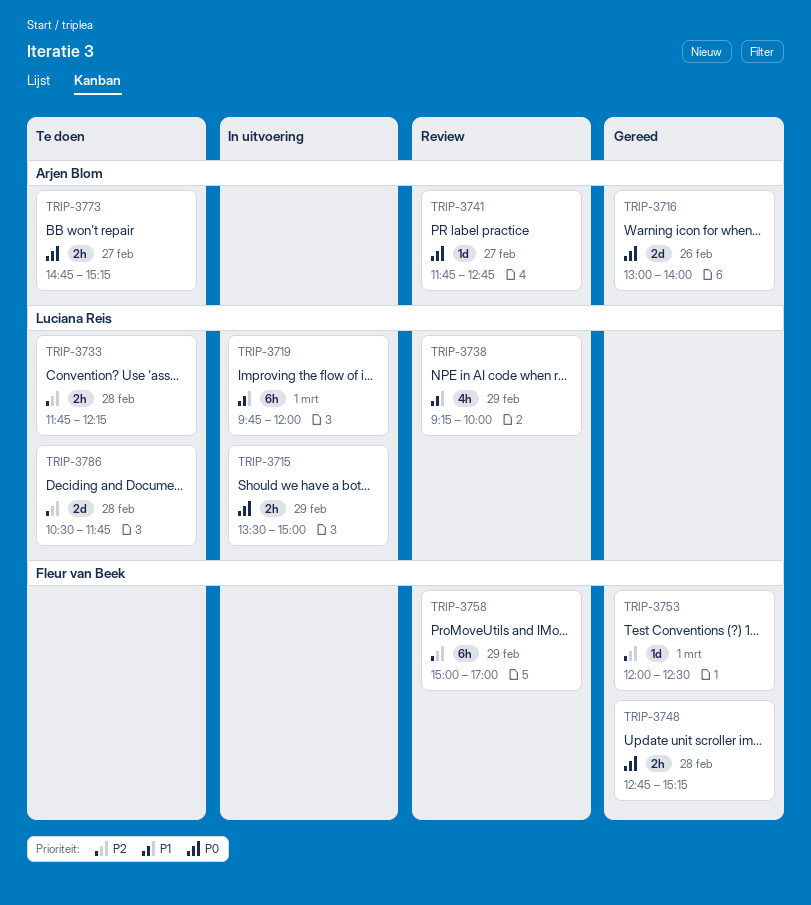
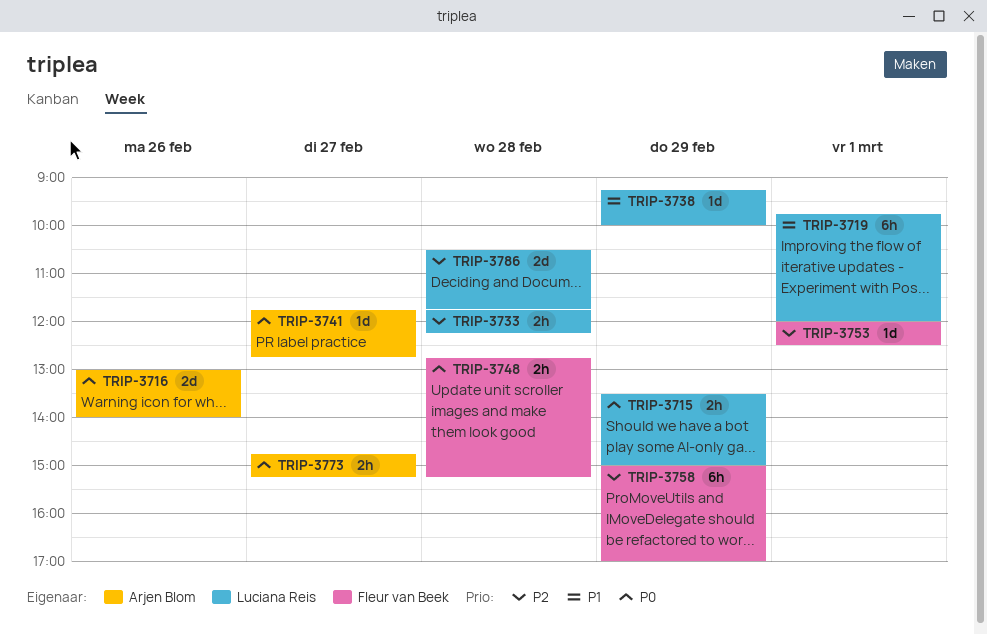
TRIP-3738, estimate: 4h -> 1d

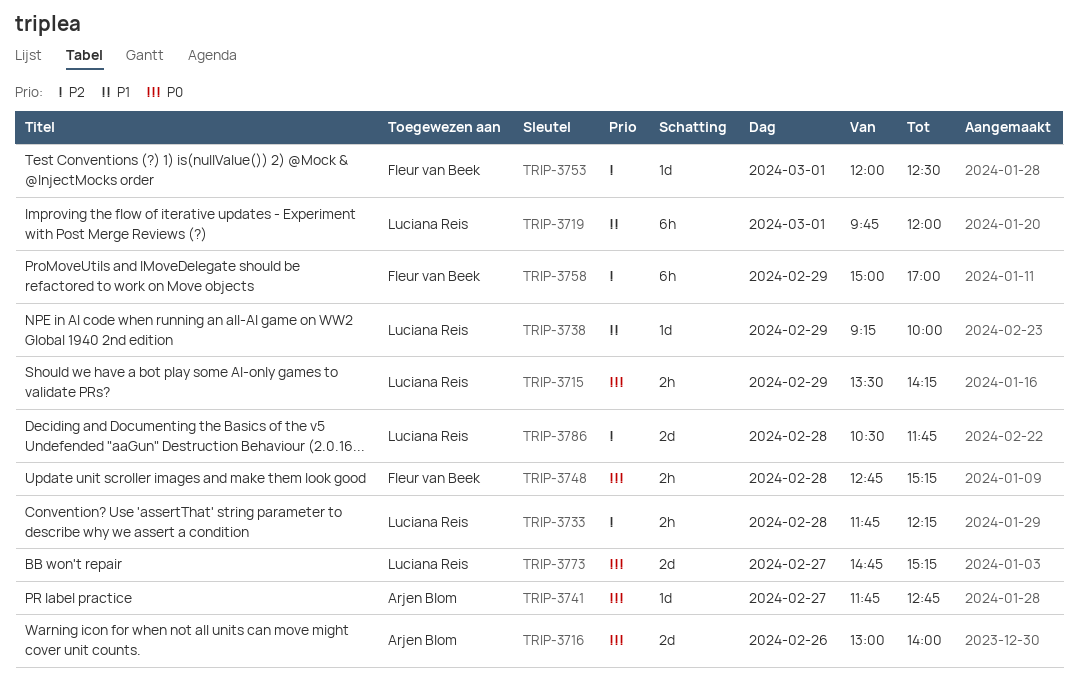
TRIP-3715, ends: 15:00 -> 14:15
TRIP-3773, owner: Arjen Blom -> Luciana Reis
TRIP-3773, estimate: 2h -> 2d

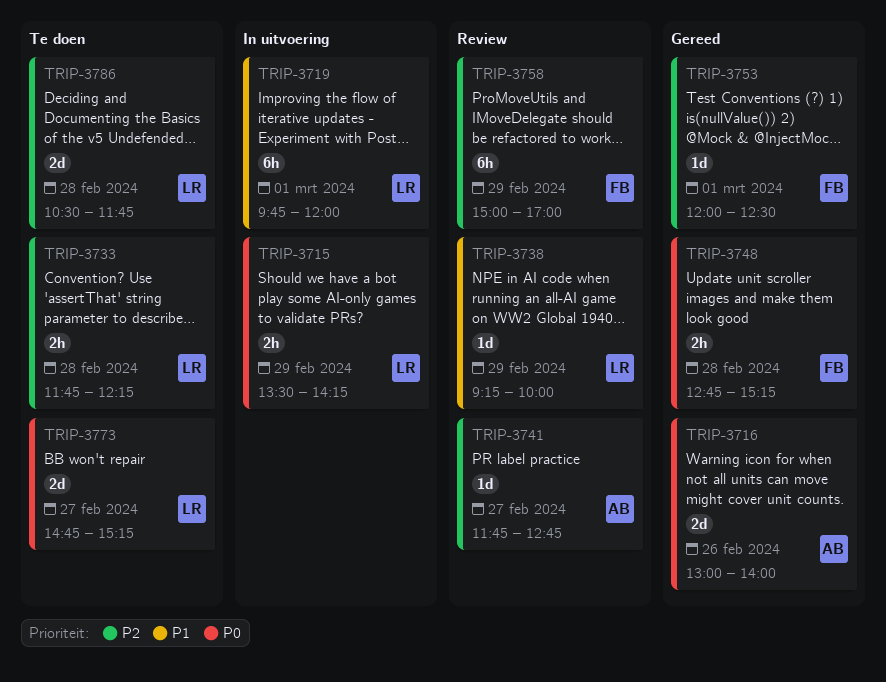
TRIP-3741, priority: P0 -> P2

